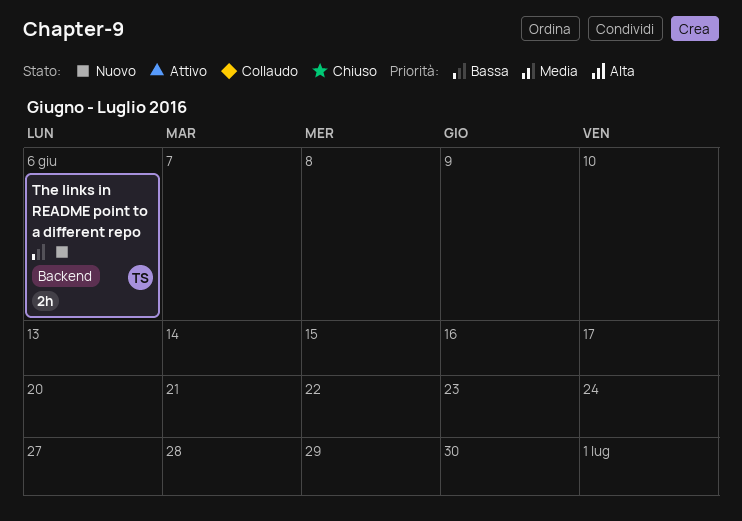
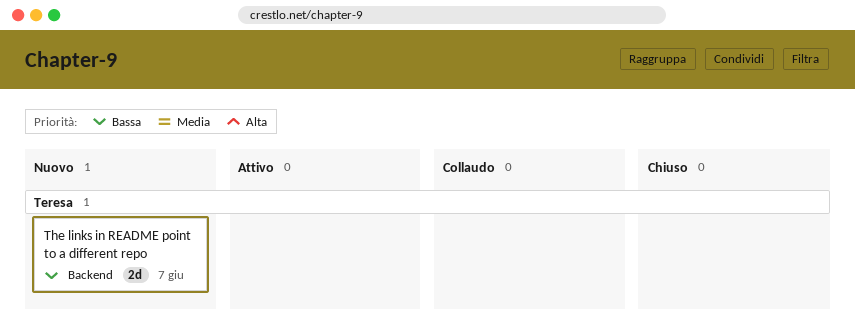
The links in README point to a different repo, estimate: 2h -> 2d
The links in README point to a different repo, due: Jun 6 -> Jun 7

